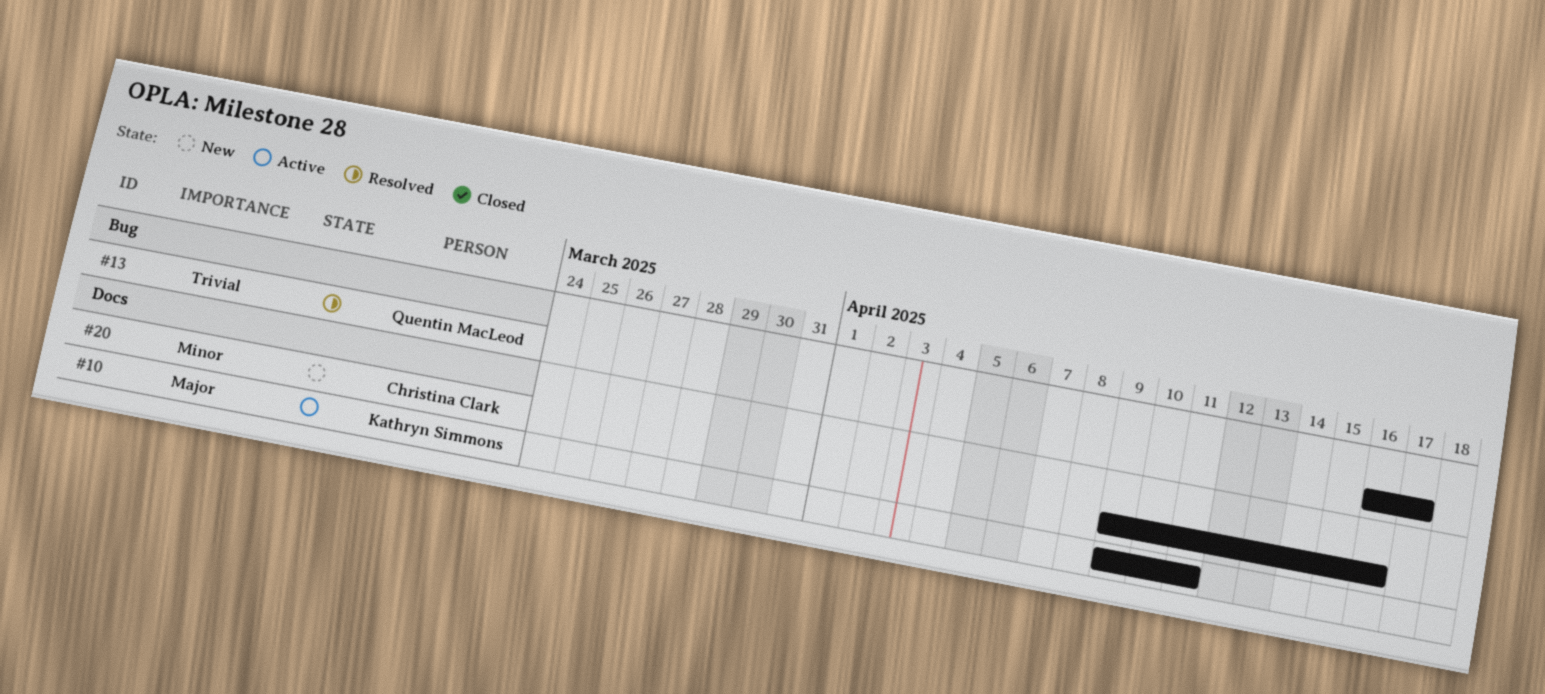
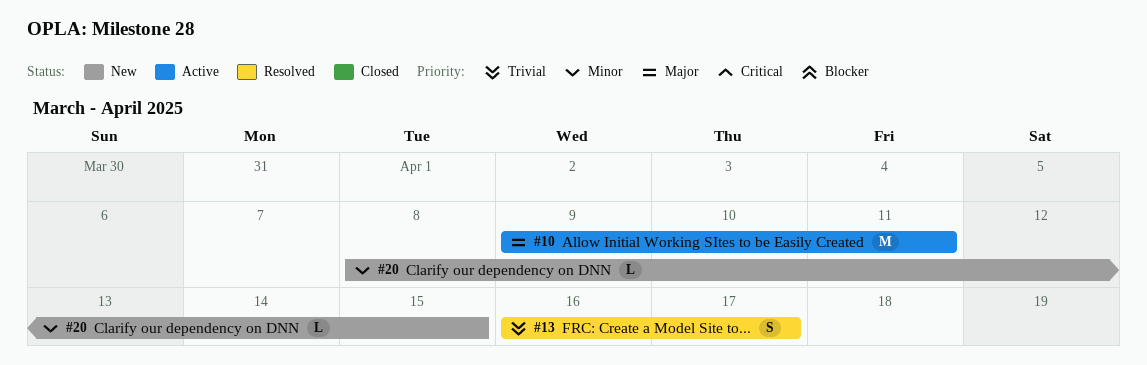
#20, start: Apr 9 -> Apr 8
#20, due: Apr 16 -> Apr 15

